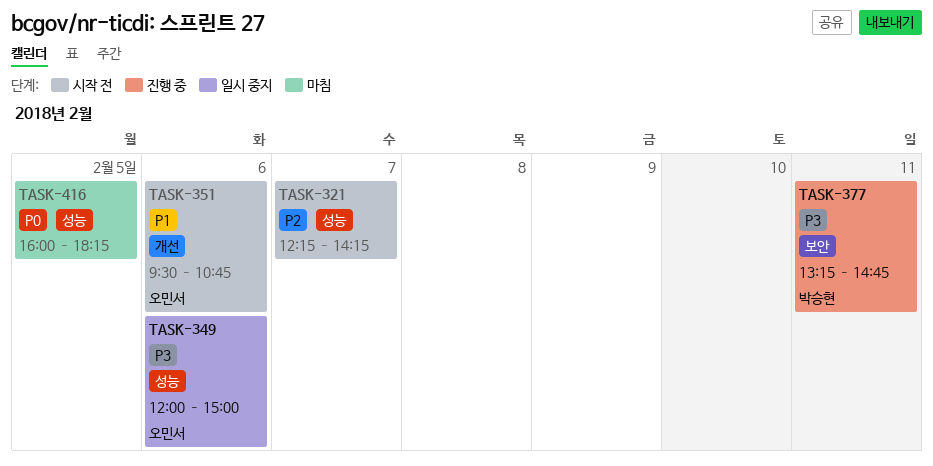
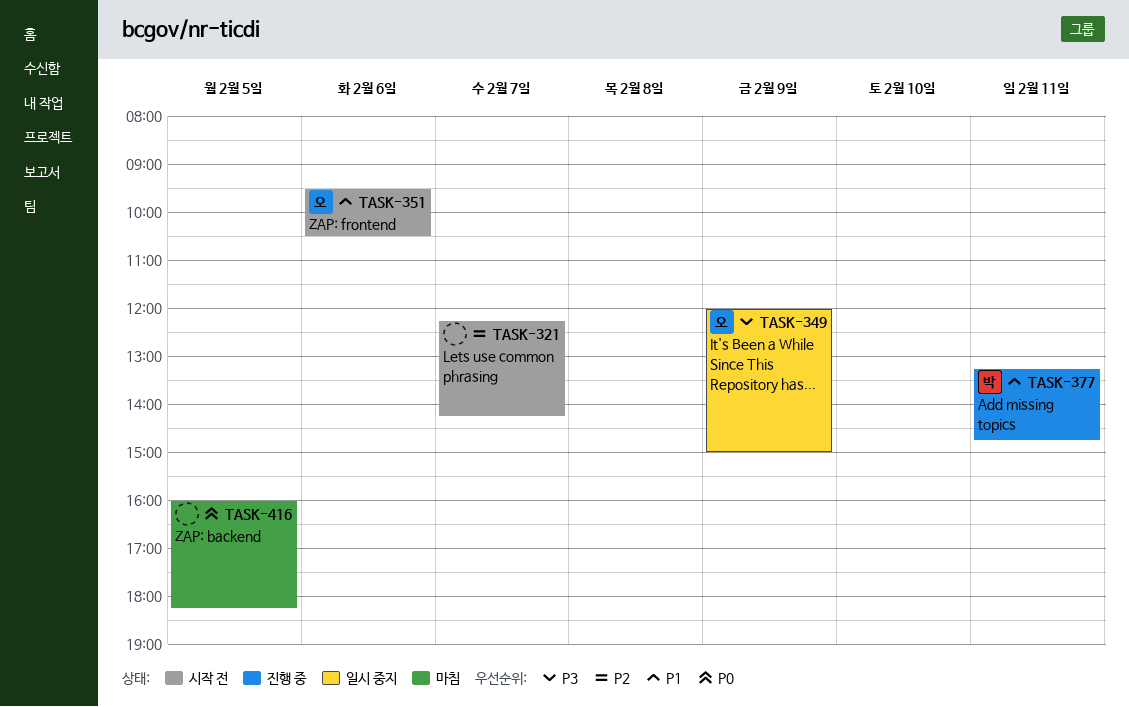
TASK-349, day: Feb 6 -> Feb 9
TASK-351, ends: 10:45 -> 10:30
TASK-377, priority: P3 -> P1

